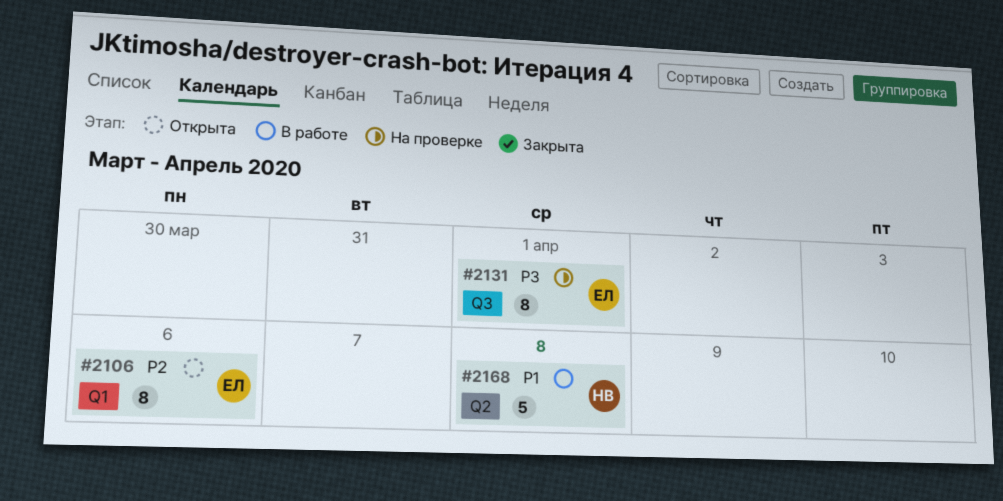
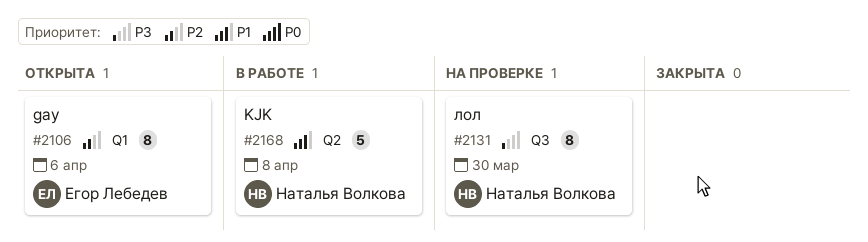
#2131, owner: Егор Лебедев -> Наталья Волкова
#2131, due: Apr 1 -> Mar 30

